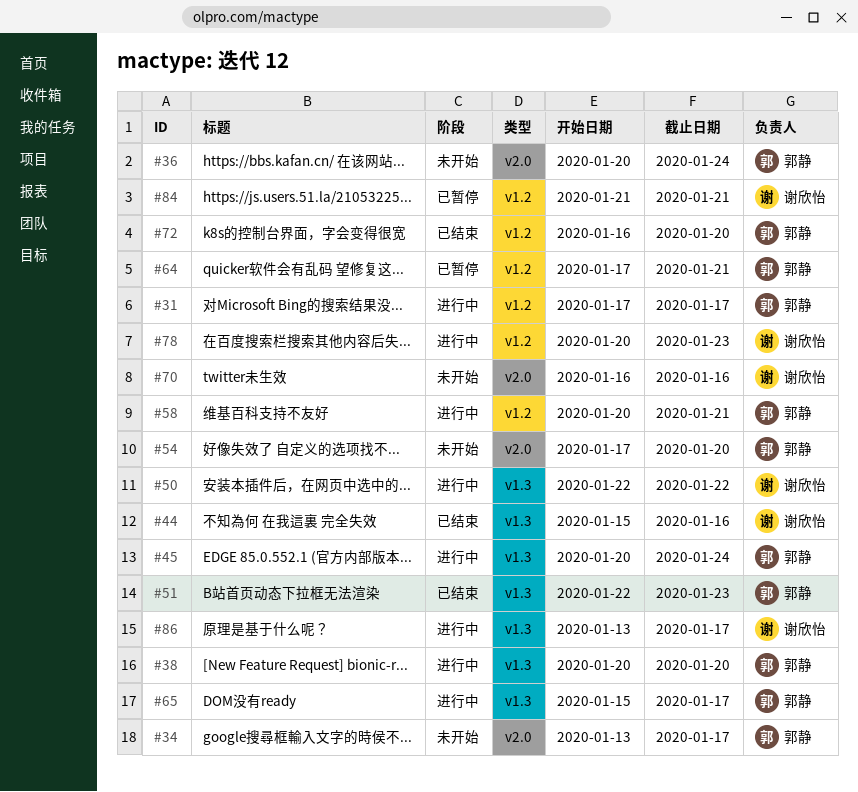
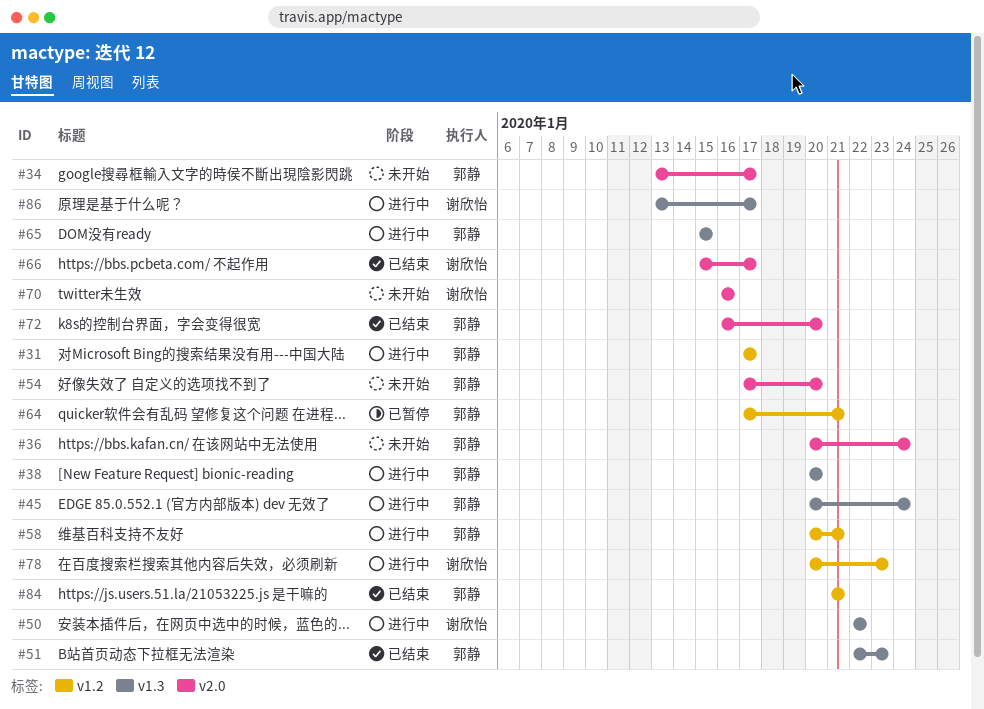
#44: present -> none
#65, due: Jan 17 -> Jan 15
#66: none -> present
#72, label: v1.2 -> v2.0
#84, status: 已暂停 -> 已结束
#84, owner: 谢欣怡 -> 郭静

